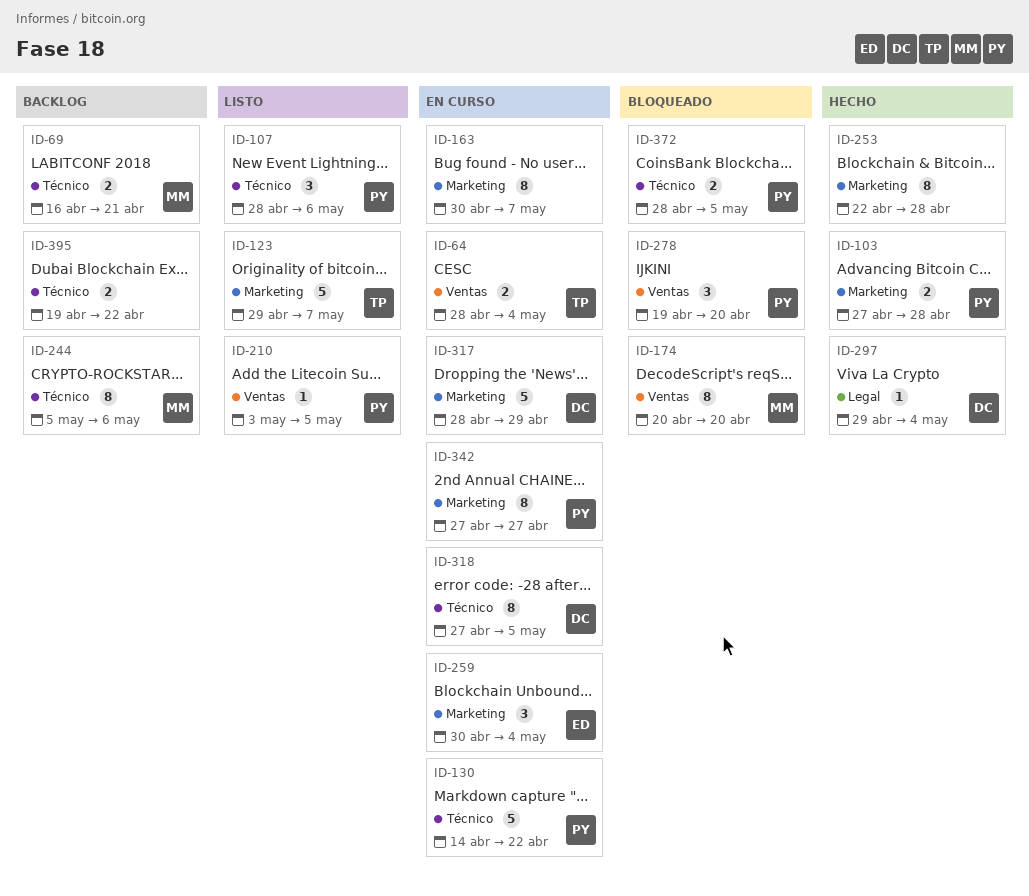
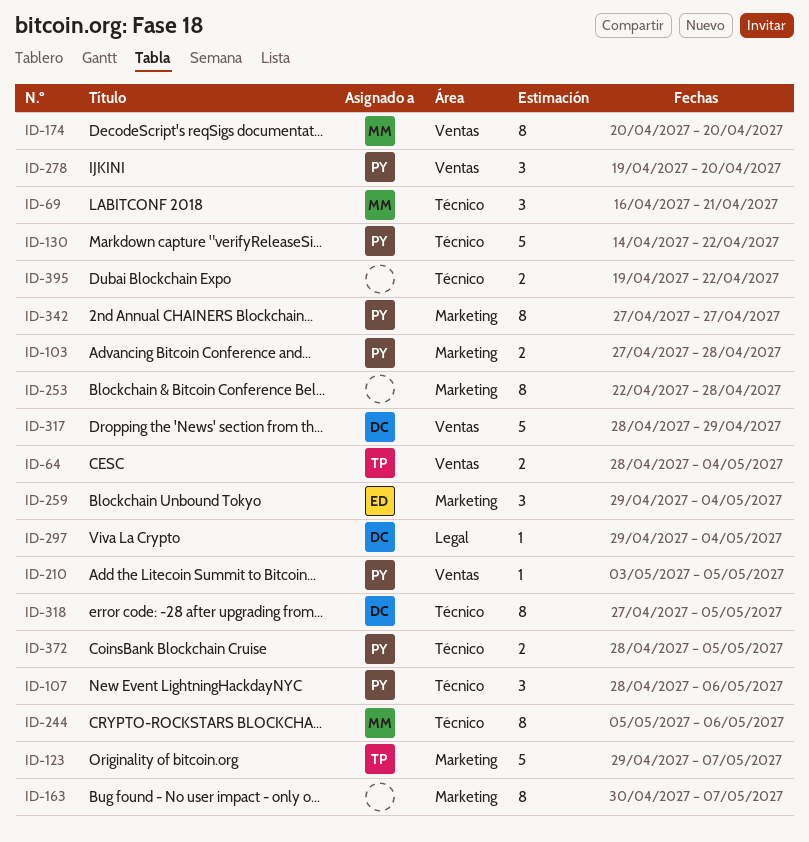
ID-69, estimate: 2 -> 3
ID-259, start: Apr 30 -> Apr 29
ID-317, label: Marketing -> Ventas

